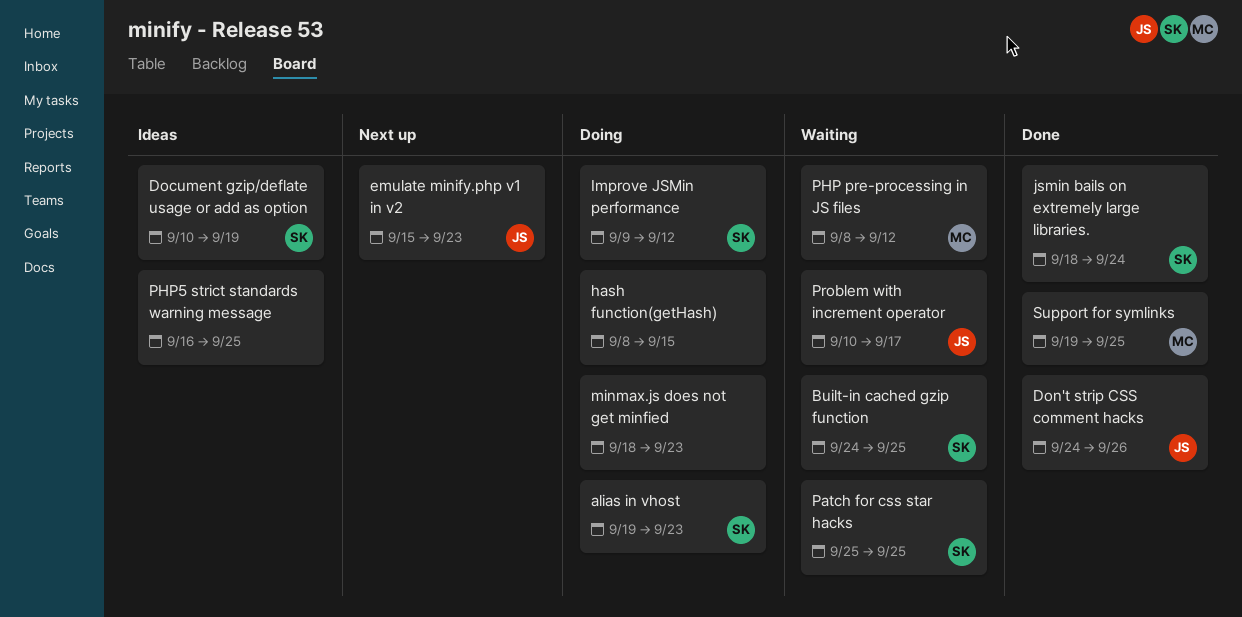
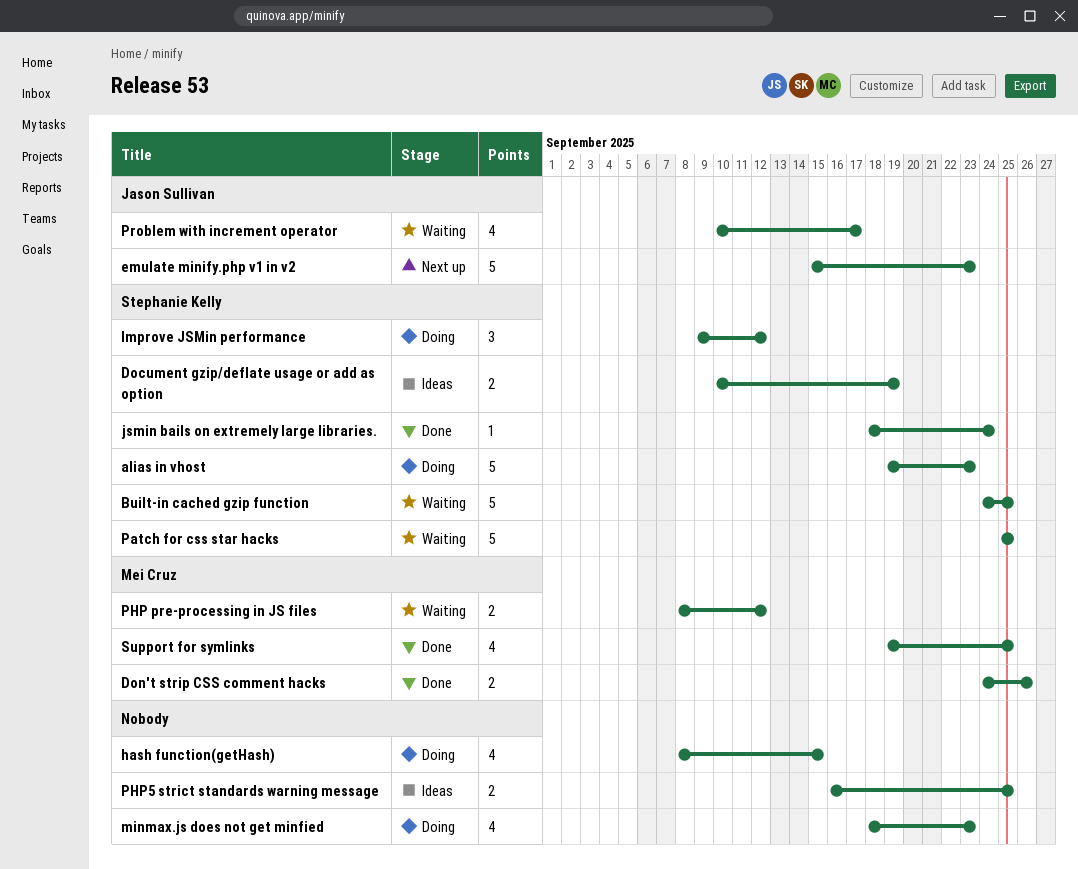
Don't strip CSS comment hacks, owner: Jason Sullivan -> Mei Cruz

